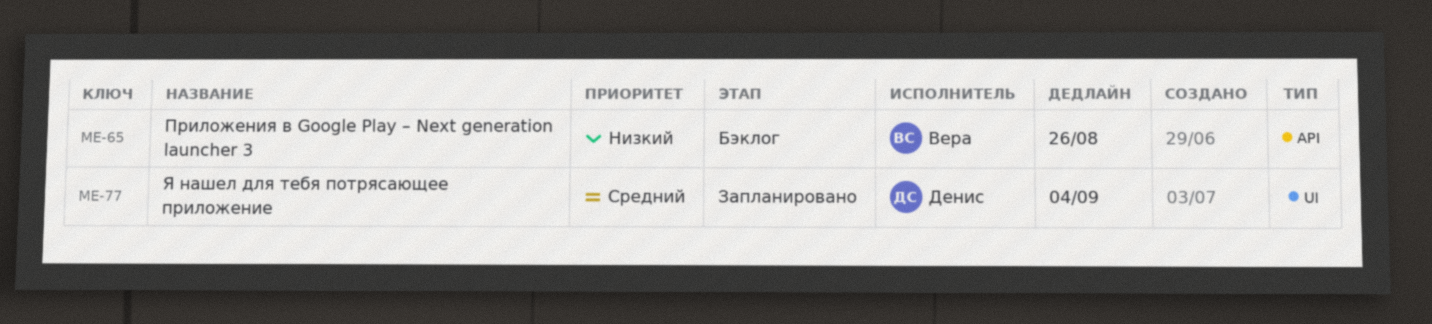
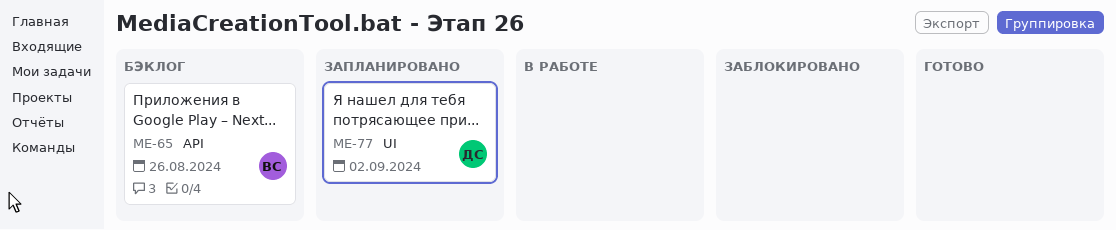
ME-77, due: Sep 4 -> Sep 2

